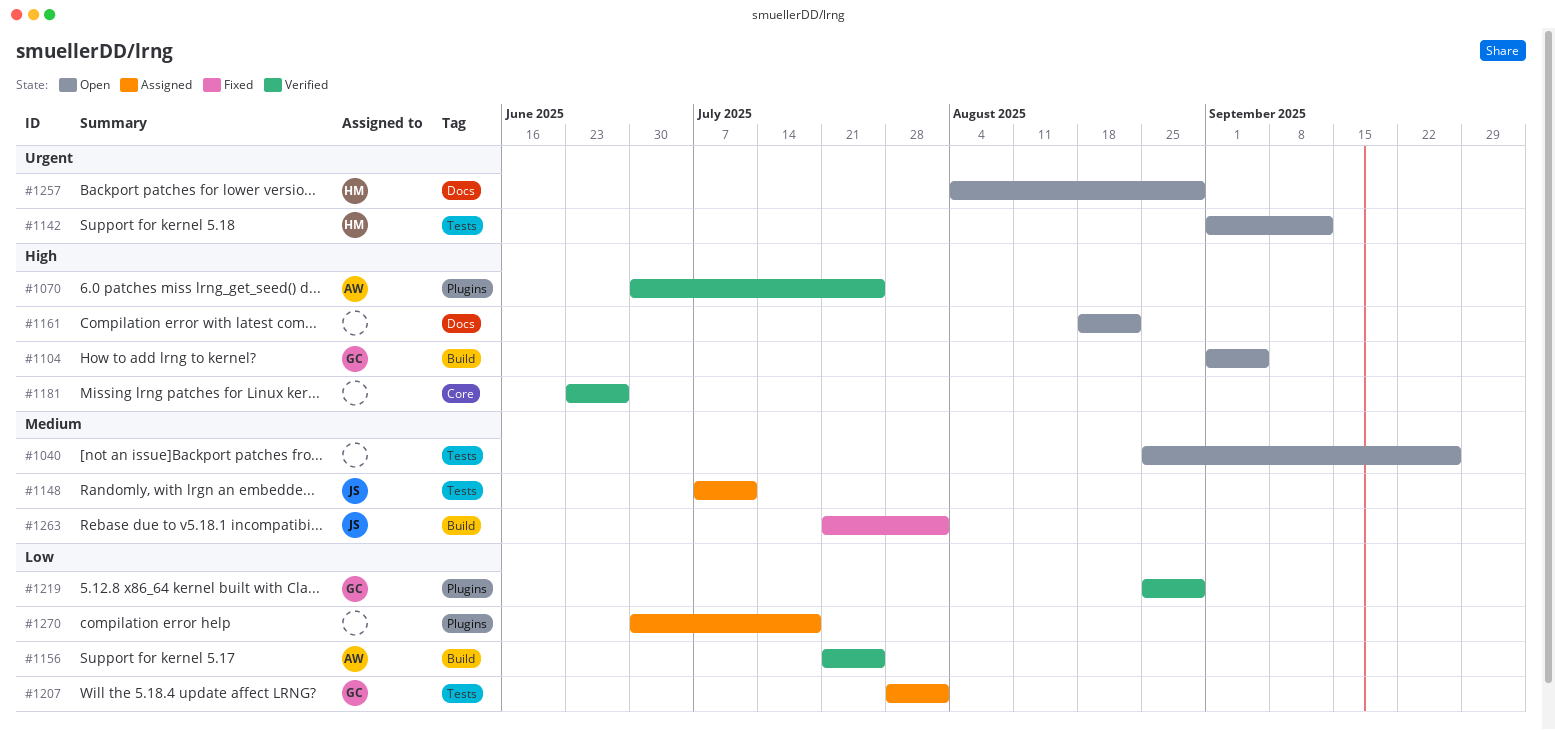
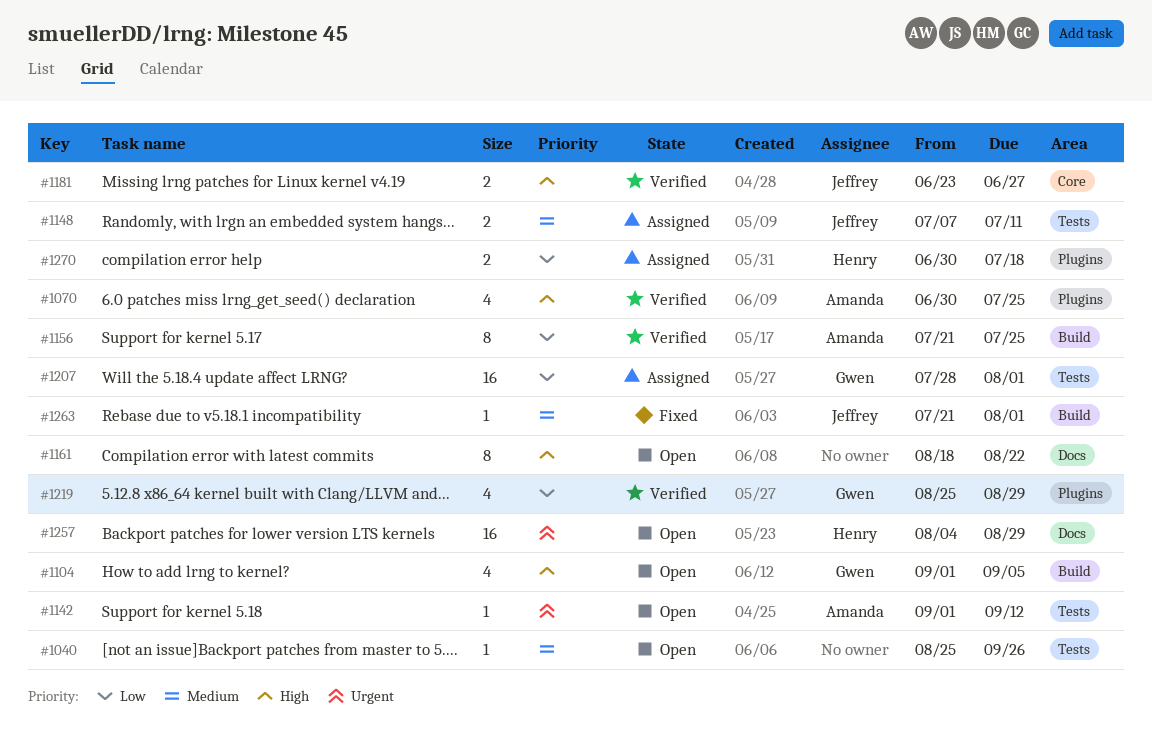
#1142, owner: Henry -> Amanda
#1181, owner: none -> Jeffrey
#1270, owner: none -> Henry

